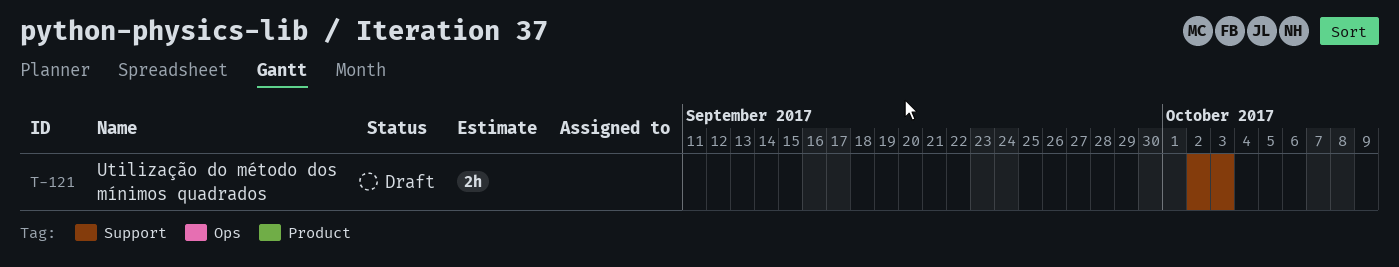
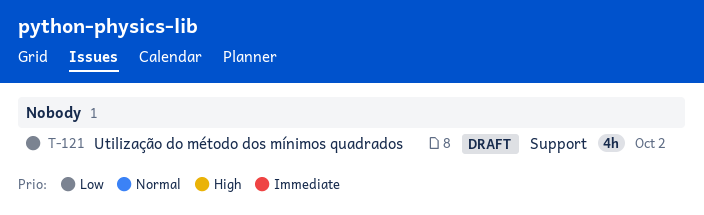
T-121, estimate: 2h -> 4h
T-121, due: Oct 3 -> Oct 2

